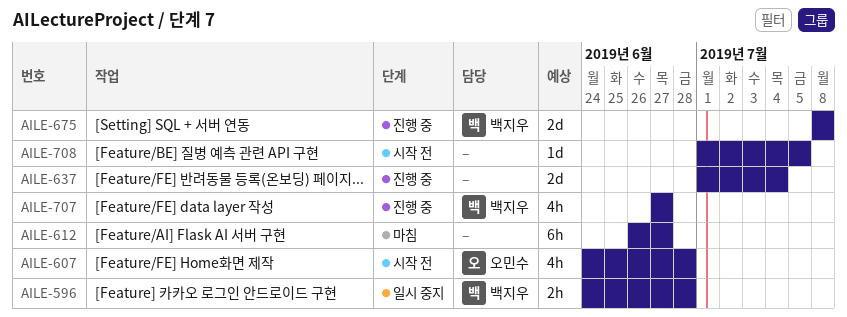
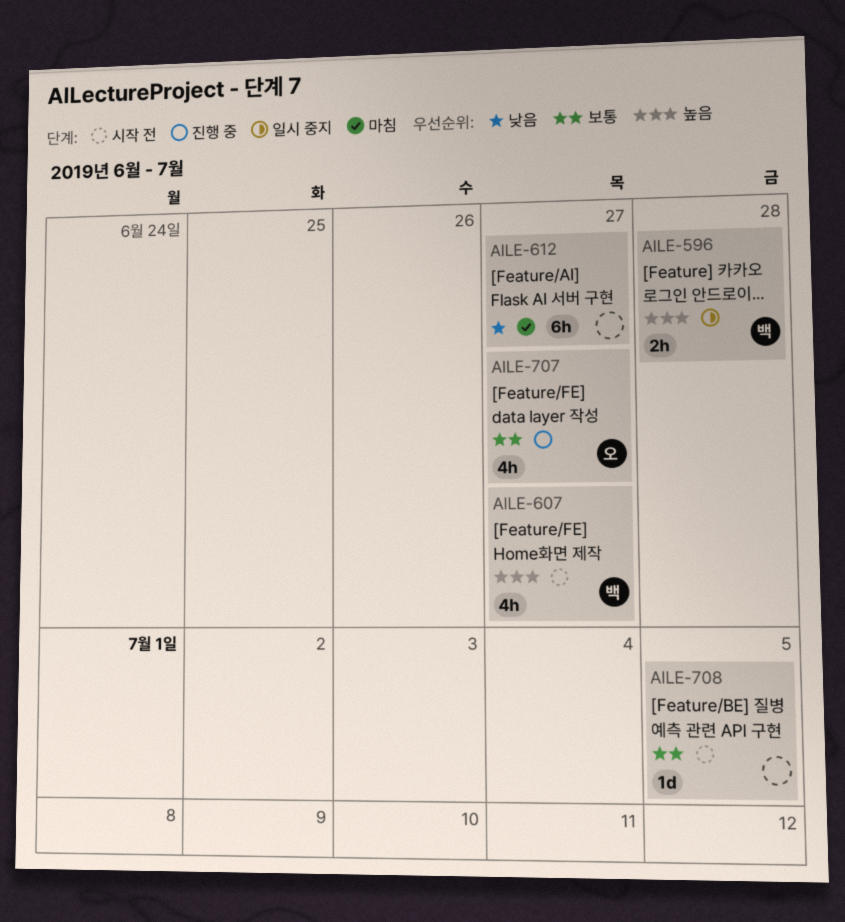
AILE-607, owner: 오민수 -> 백지우
AILE-607, due: Jun 28 -> Jun 27
AILE-637: present -> none
AILE-675: present -> none
AILE-707, owner: 백지우 -> 오민수

